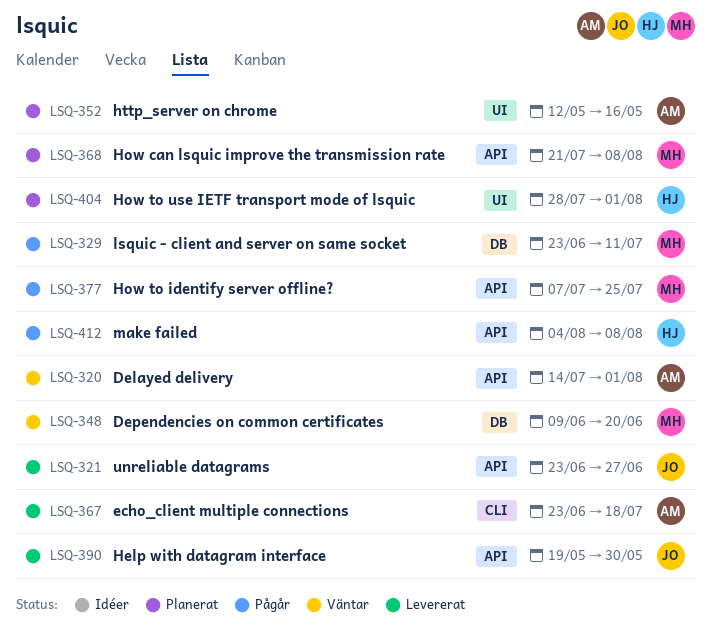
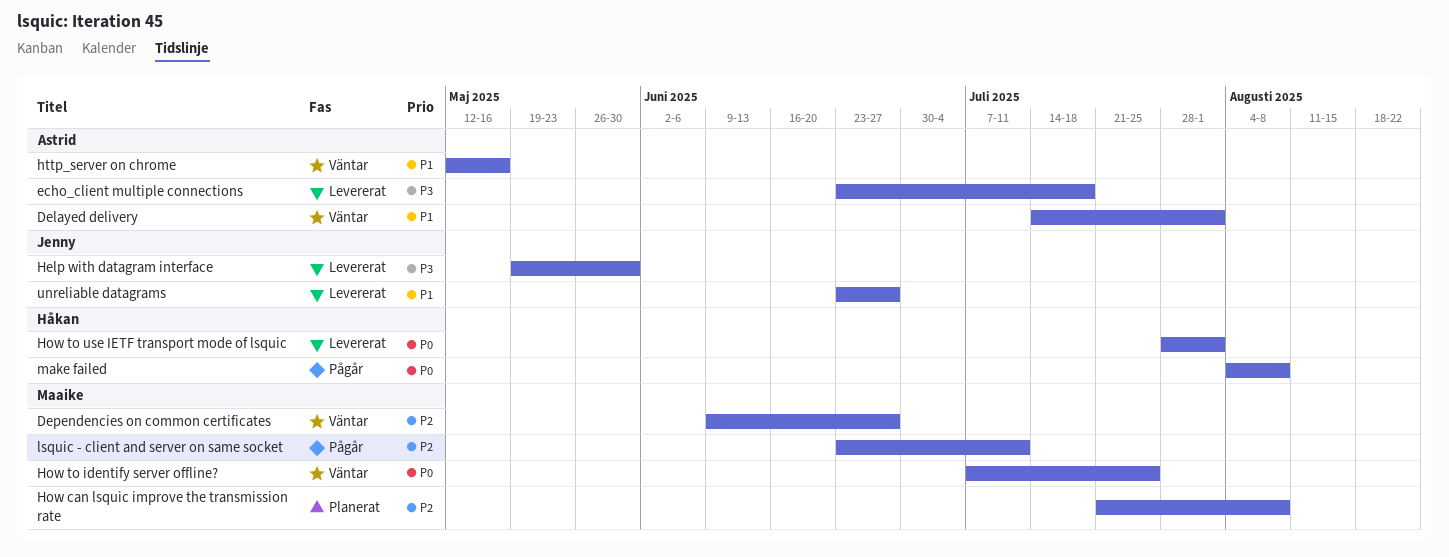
Dependencies on common certificates, due: Jun 20 -> Jun 27
How to identify server offline?, status: Pågår -> Väntar
How to use IETF transport mode of lsquic, status: Planerat -> Levererat
http_server on chrome, status: Planerat -> Väntar

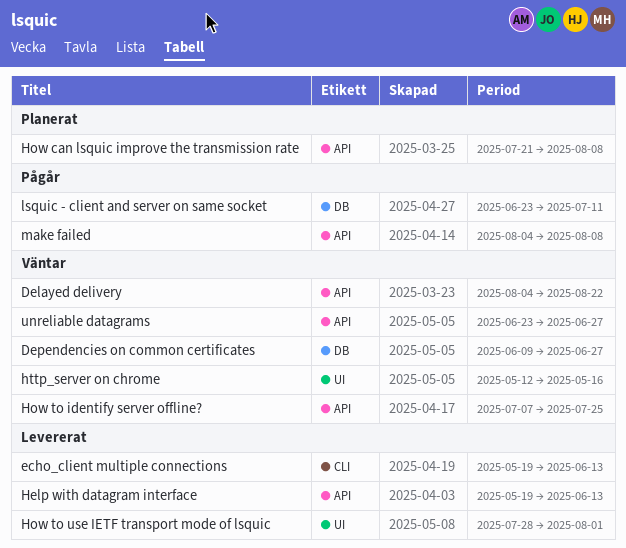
Delayed delivery, start: Jul 14 -> Aug 4
Delayed delivery, due: Aug 1 -> Aug 22
echo_client multiple connections, start: Jun 23 -> May 19
echo_client multiple connections, due: Jul 18 -> Jun 13
Help with datagram interface, due: May 30 -> Jun 13
unreliable datagrams, status: Levererat -> Väntar

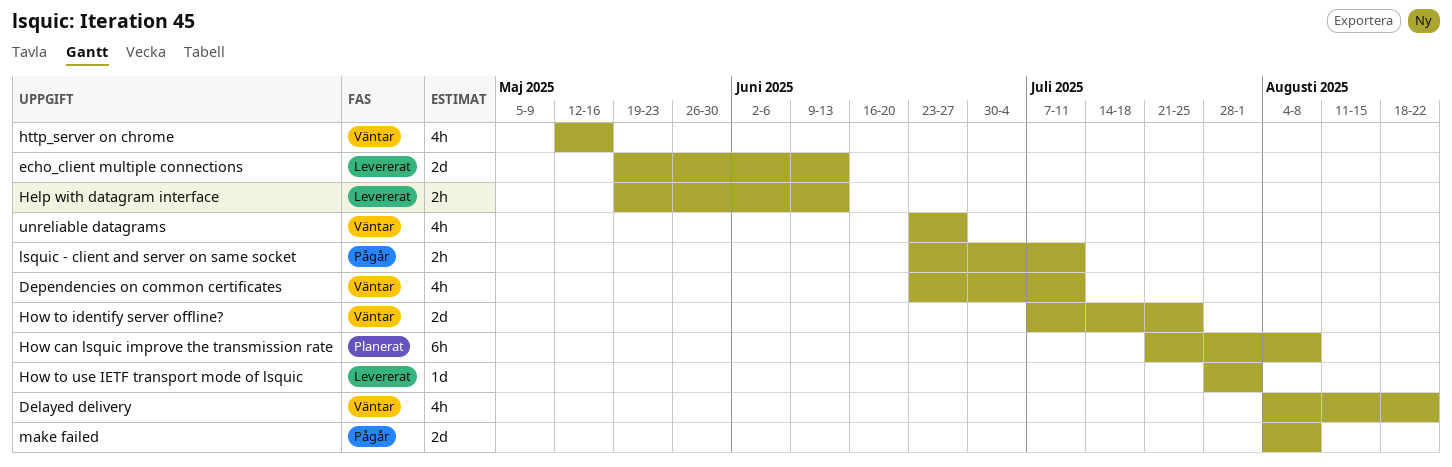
Dependencies on common certificates, start: Jun 9 -> Jun 23
Dependencies on common certificates, due: Jun 27 -> Jul 11

